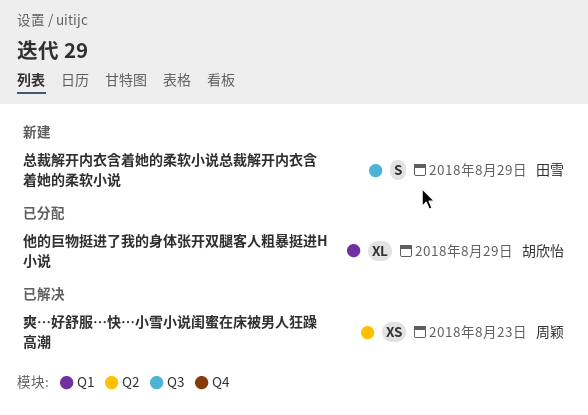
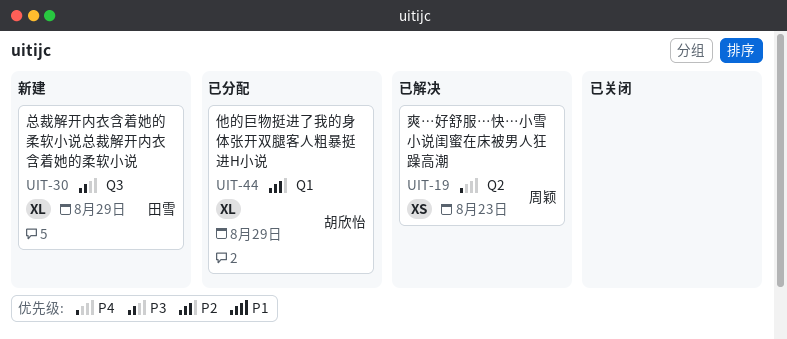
总裁解开内衣含着她的柔软小说总裁解开内衣含着她的柔软小说, estimate: S -> XL

